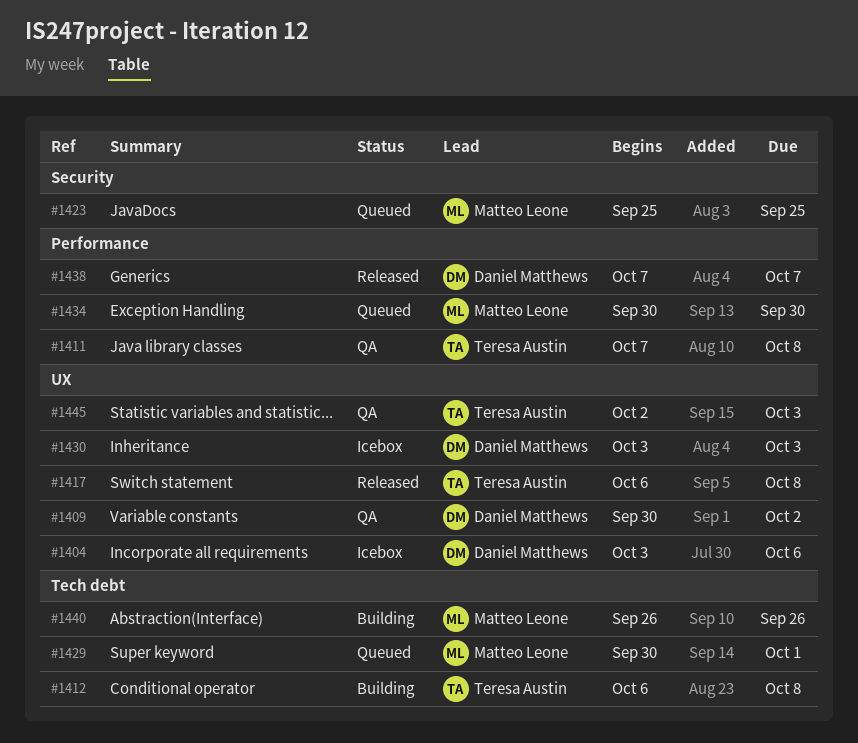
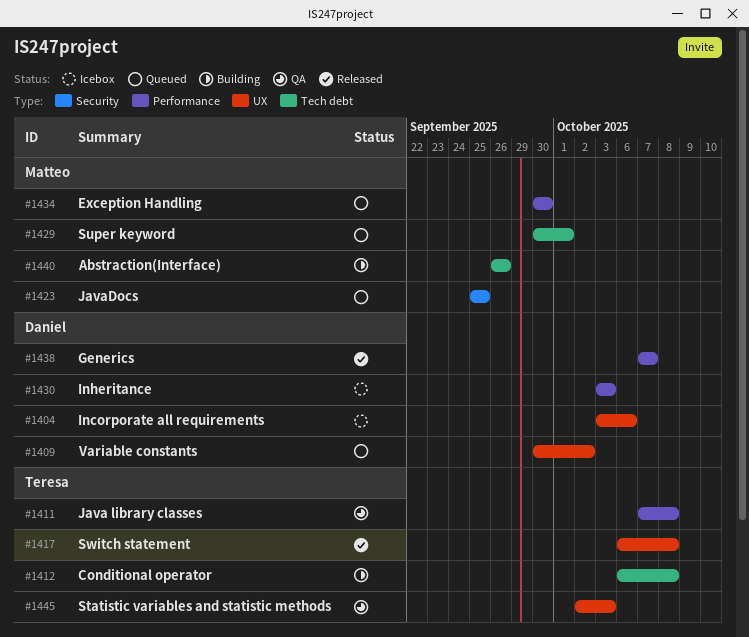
#1409, status: QA -> Queued
#1430, label: UX -> Performance

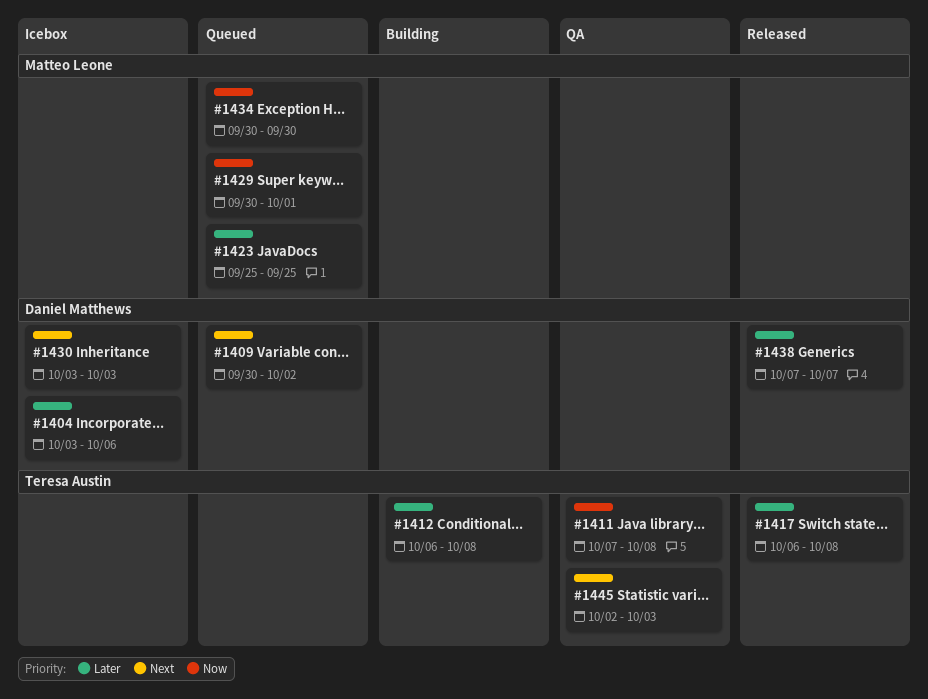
#1440: present -> none

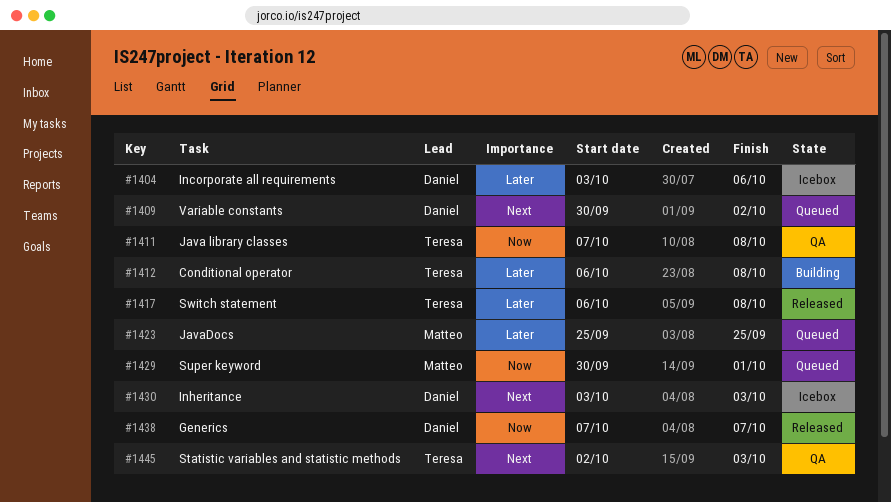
#1434: present -> none
#1438, priority: Later -> Now

